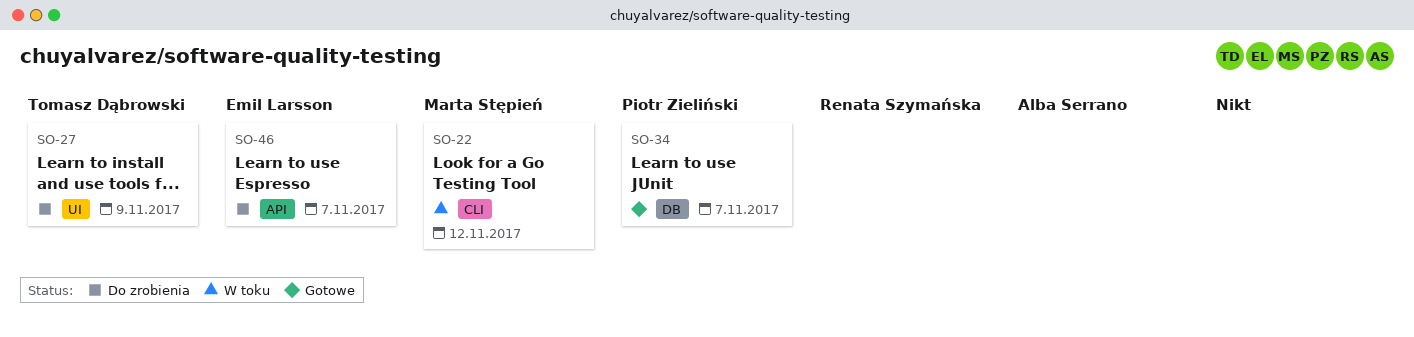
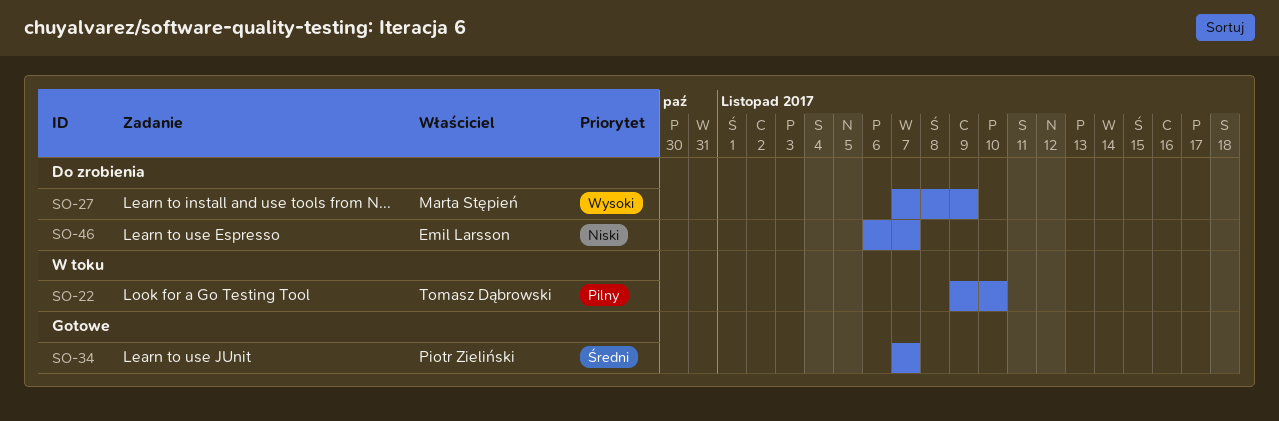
SO-22, owner: Marta Stępień -> Tomasz Dąbrowski
SO-22, due: Nov 12 -> Nov 10
SO-27, owner: Tomasz Dąbrowski -> Marta Stępień

